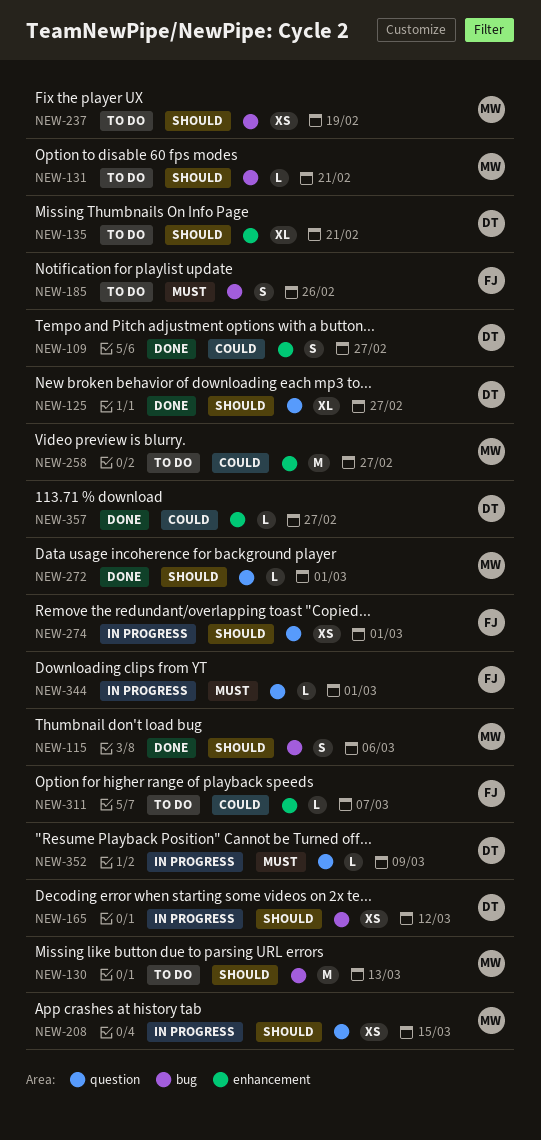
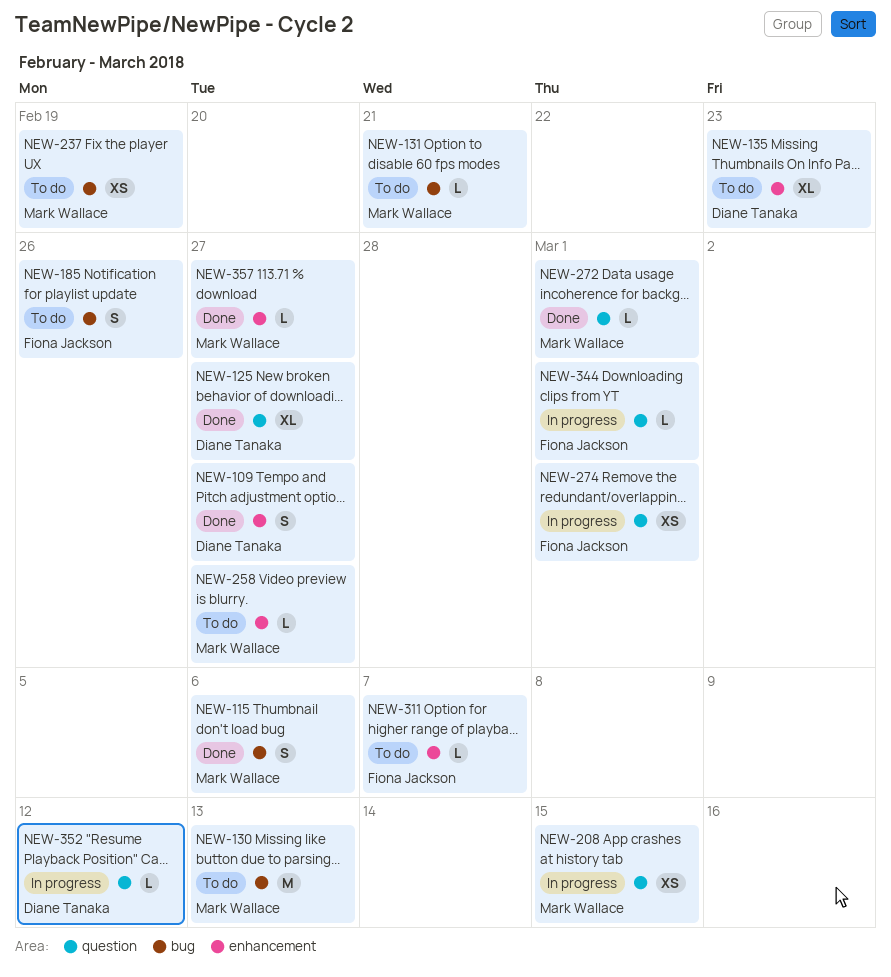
NEW-135, due: Feb 21 -> Feb 23
NEW-165: present -> none
NEW-258, estimate: M -> L
NEW-352, due: Mar 9 -> Mar 12
NEW-357, owner: Diane Tanaka -> Mark Wallace

